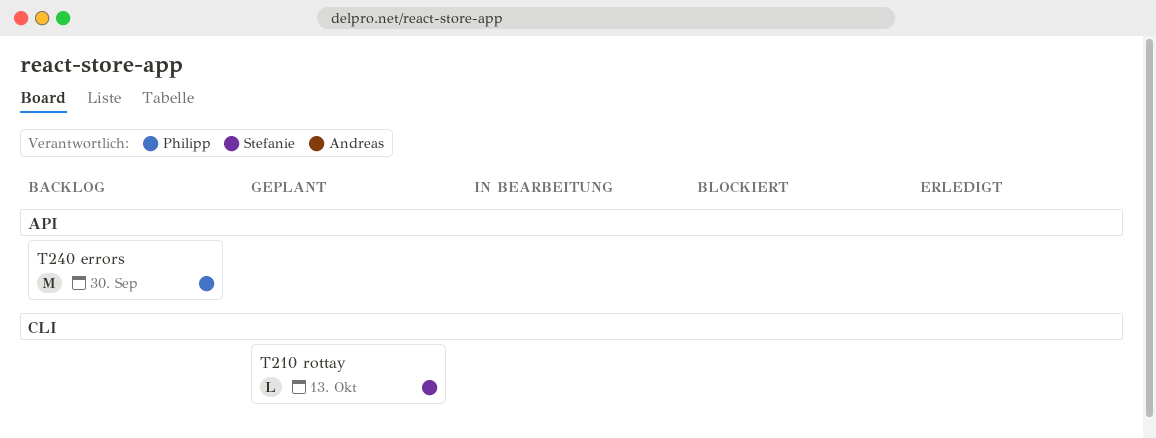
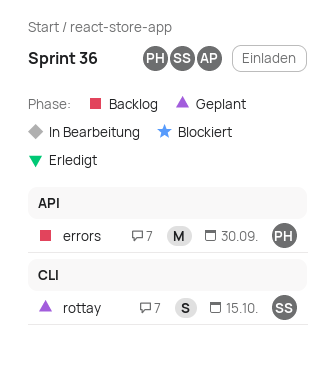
rottay, estimate: L -> S
rottay, due: Oct 13 -> Oct 15

